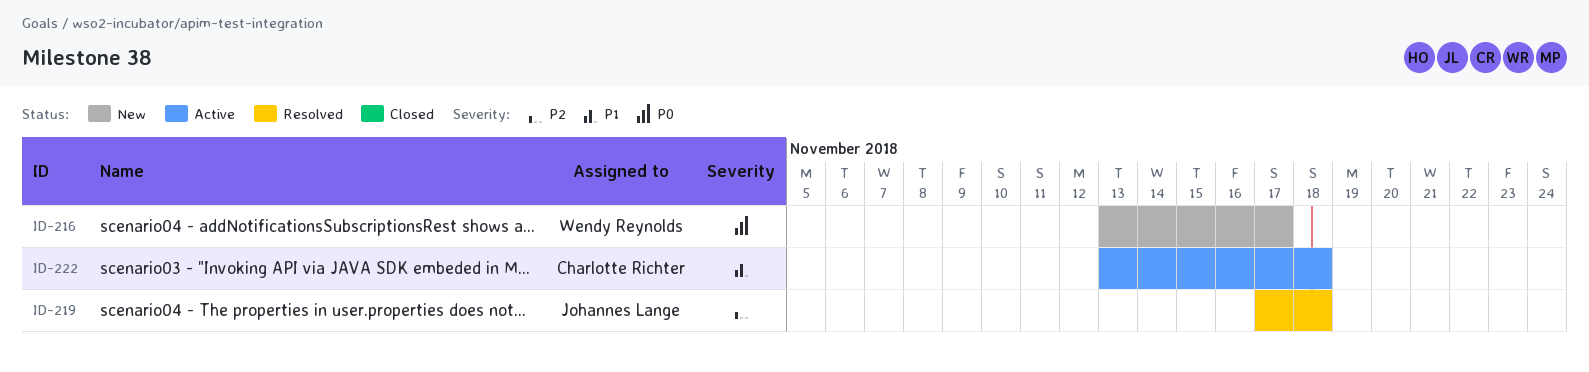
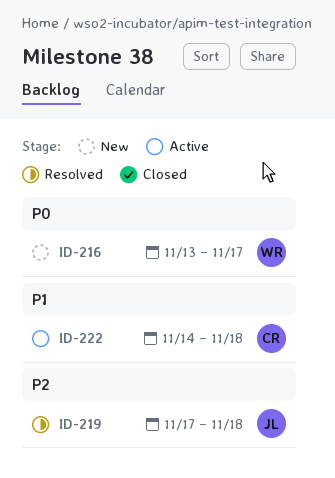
ID-222, start: Nov 13 -> Nov 14

